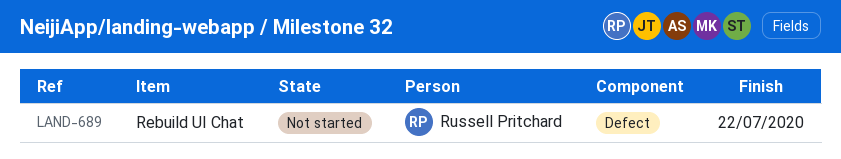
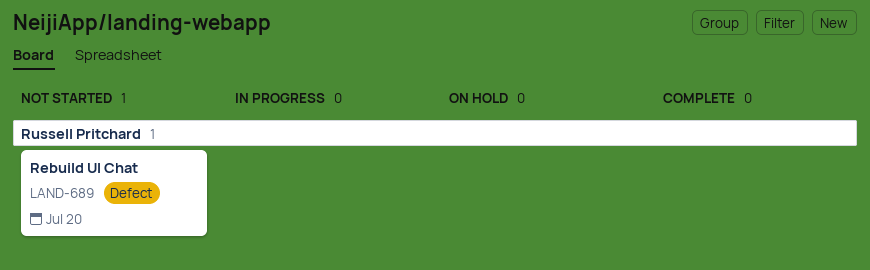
LAND-689, due: Jul 22 -> Jul 20

